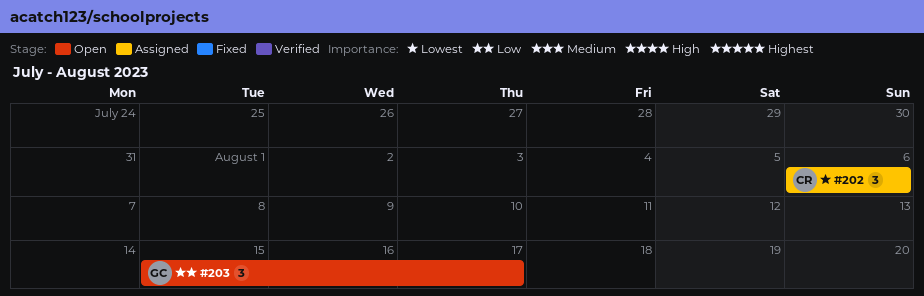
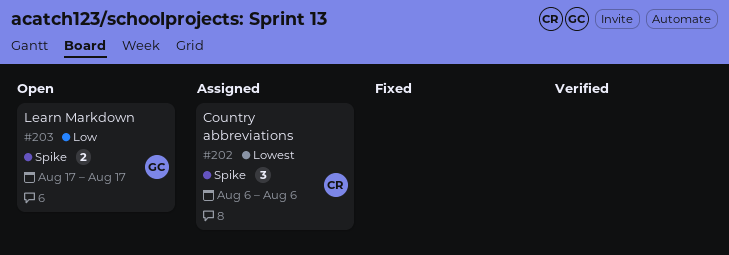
#203, estimate: 3 -> 2
#203, start: Aug 15 -> Aug 17

